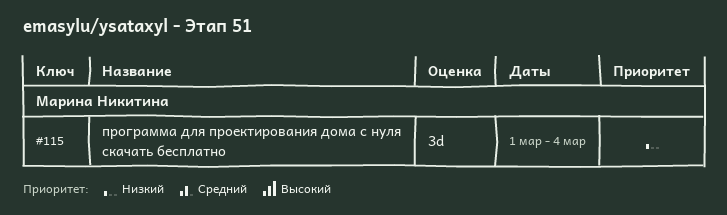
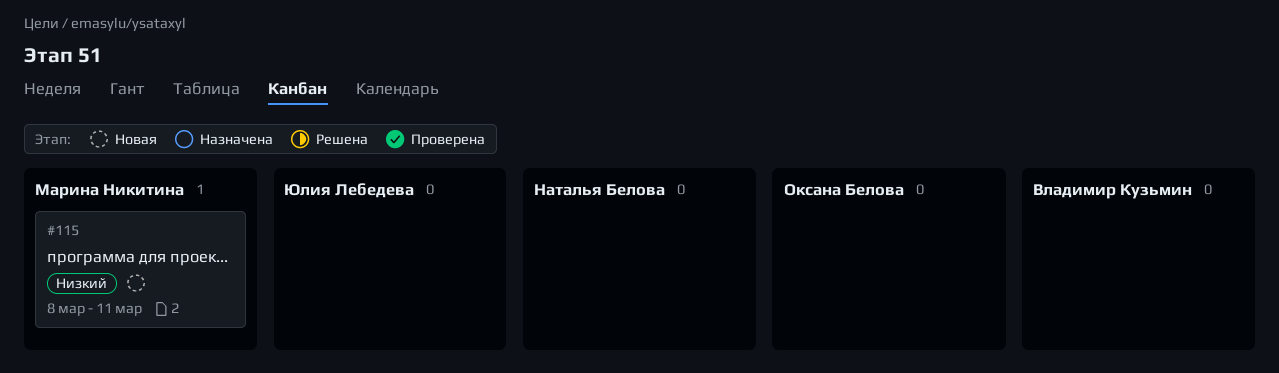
#115, start: Mar 1 -> Mar 8
#115, due: Mar 4 -> Mar 11

